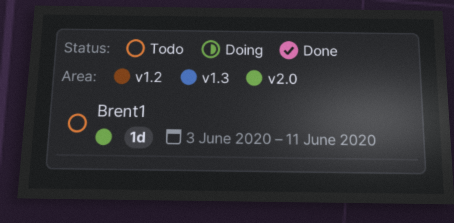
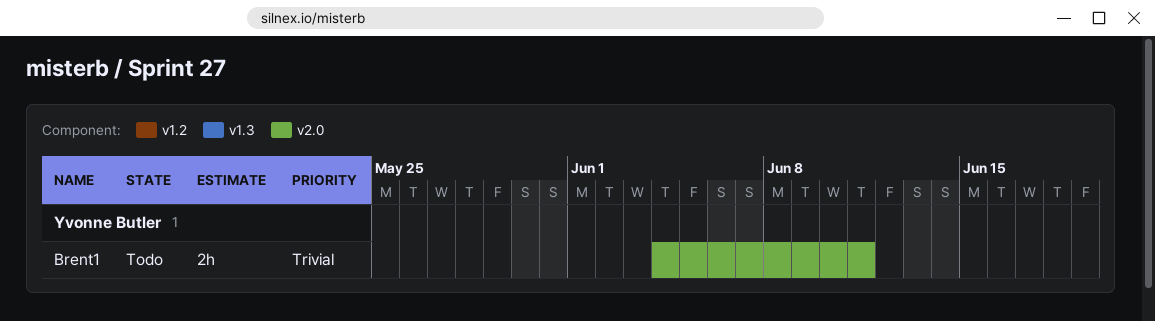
Brent1, estimate: 1d -> 2h
Brent1, start: Jun 3 -> Jun 4

